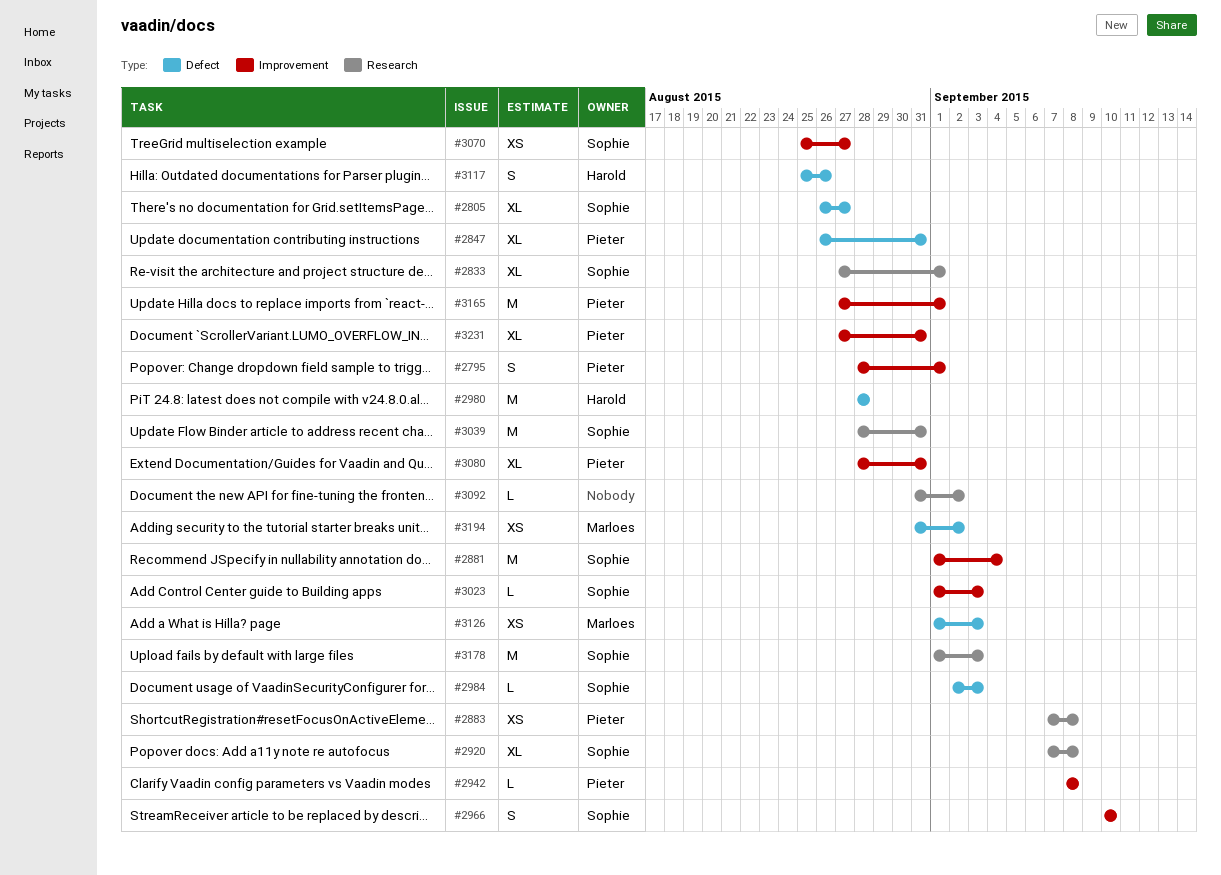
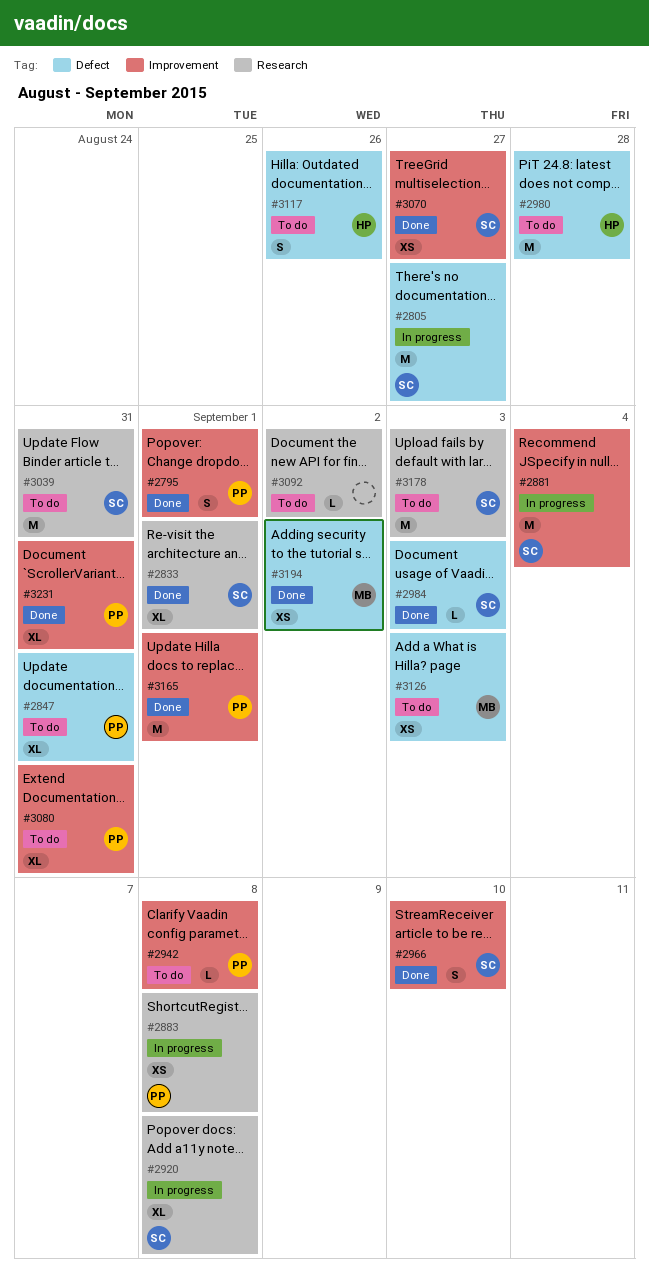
#2805, estimate: XL -> M
#3023: present -> none

